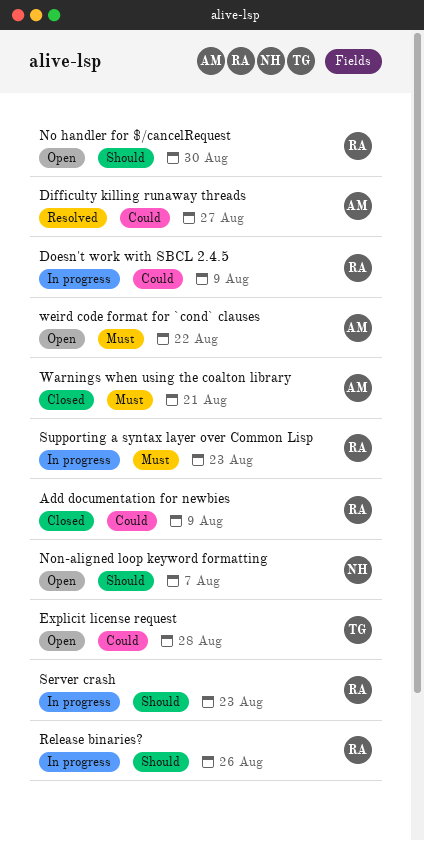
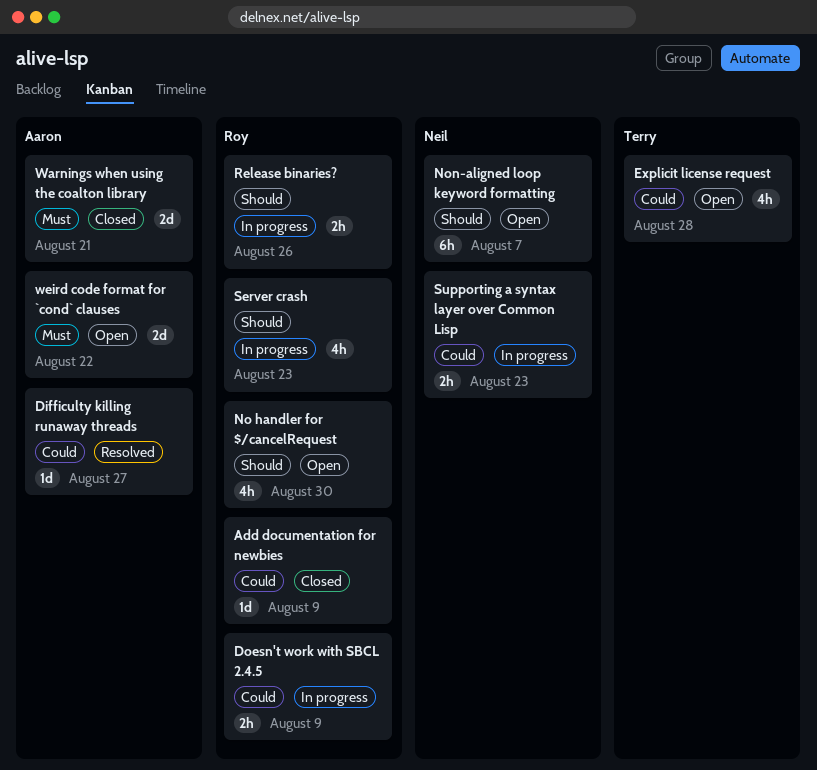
Supporting a syntax layer over Common Lisp, owner: Roy -> Neil
Supporting a syntax layer over Common Lisp, priority: Must -> Could

